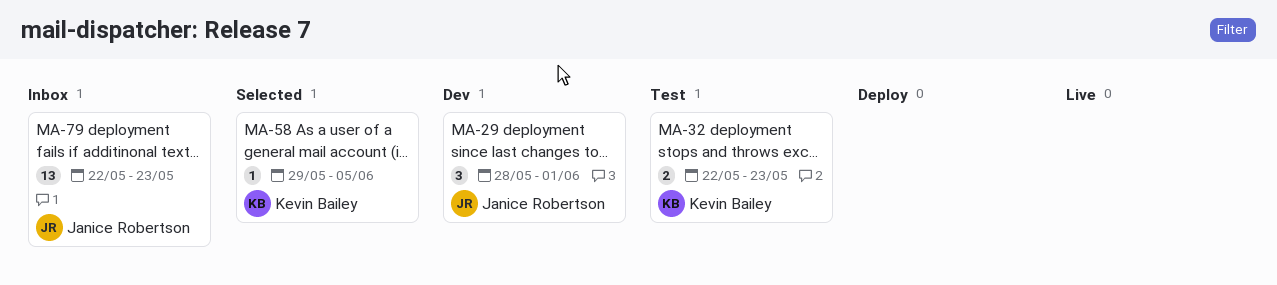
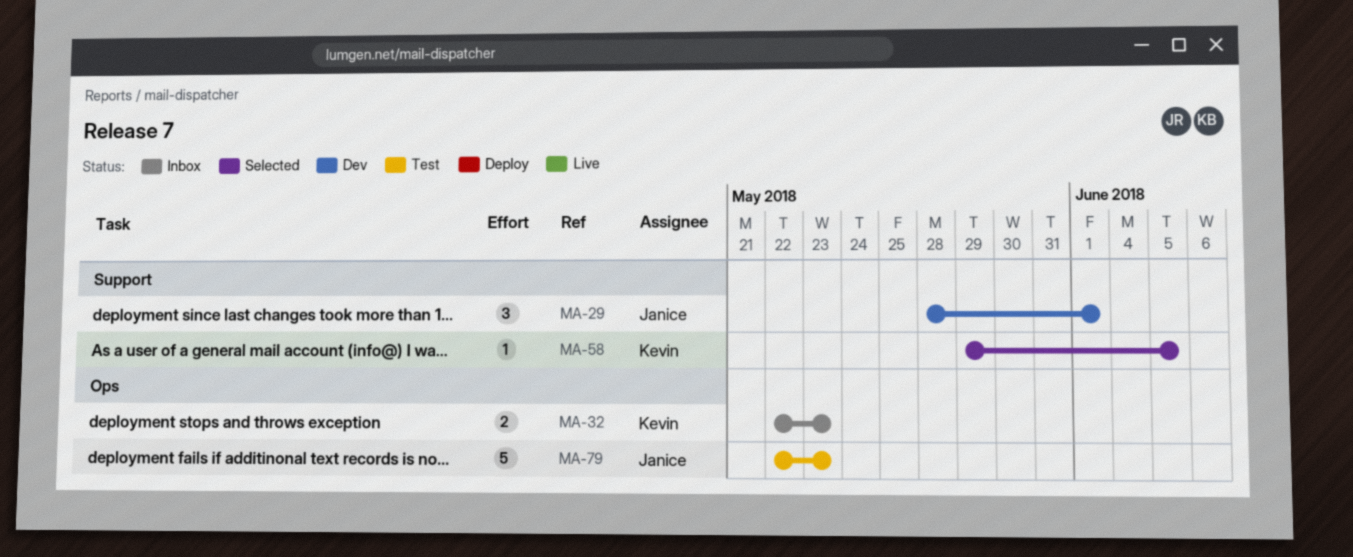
MA-32, status: Test -> Inbox
MA-79, status: Inbox -> Test
MA-79, estimate: 13 -> 5

